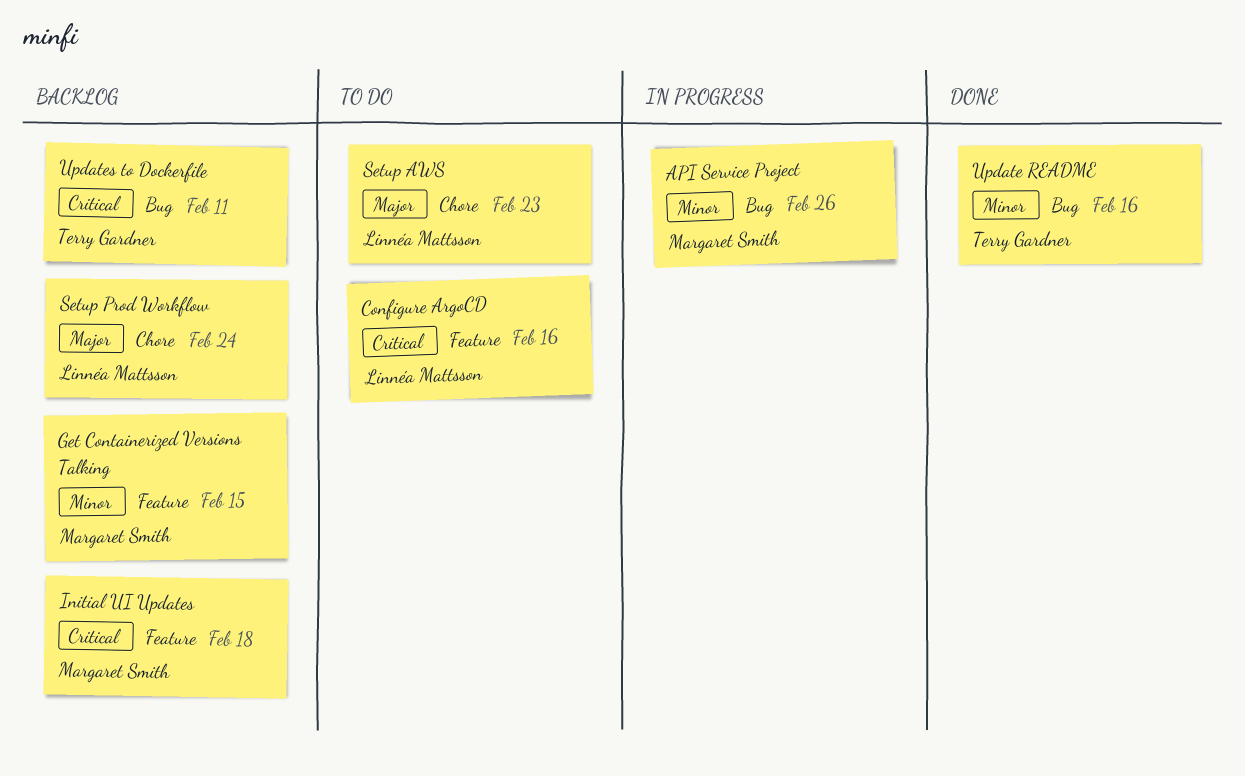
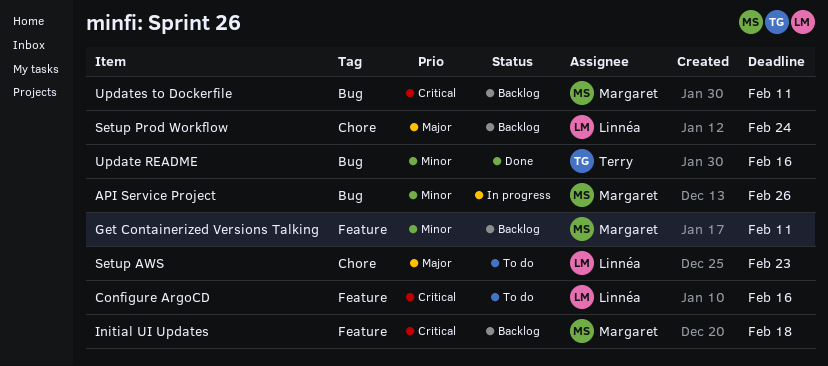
Get Containerized Versions Talking, due: Feb 15 -> Feb 11
Updates to Dockerfile, owner: Terry Gardner -> Margaret Smith

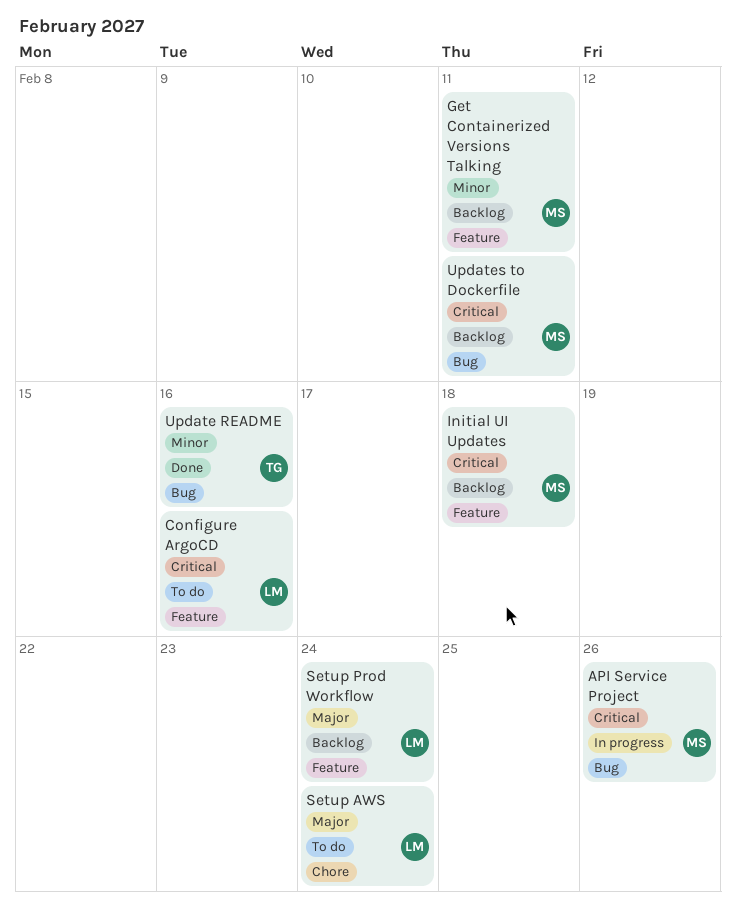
API Service Project, priority: Minor -> Critical
Setup AWS, due: Feb 23 -> Feb 24
Setup Prod Workflow, label: Chore -> Feature

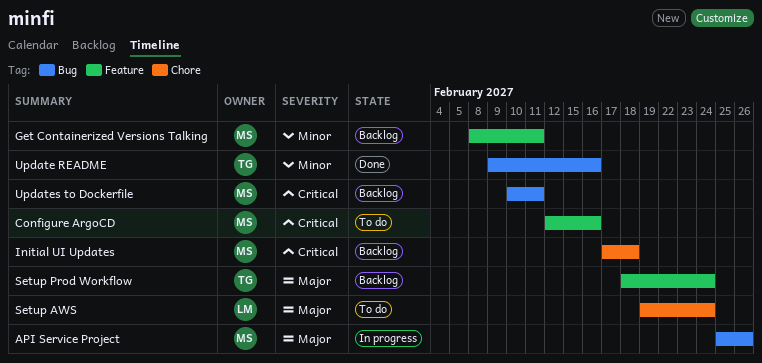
API Service Project, priority: Critical -> Major
Configure ArgoCD, owner: LM -> MS
Initial UI Updates, label: Feature -> Chore
Setup Prod Workflow, owner: LM -> TG

